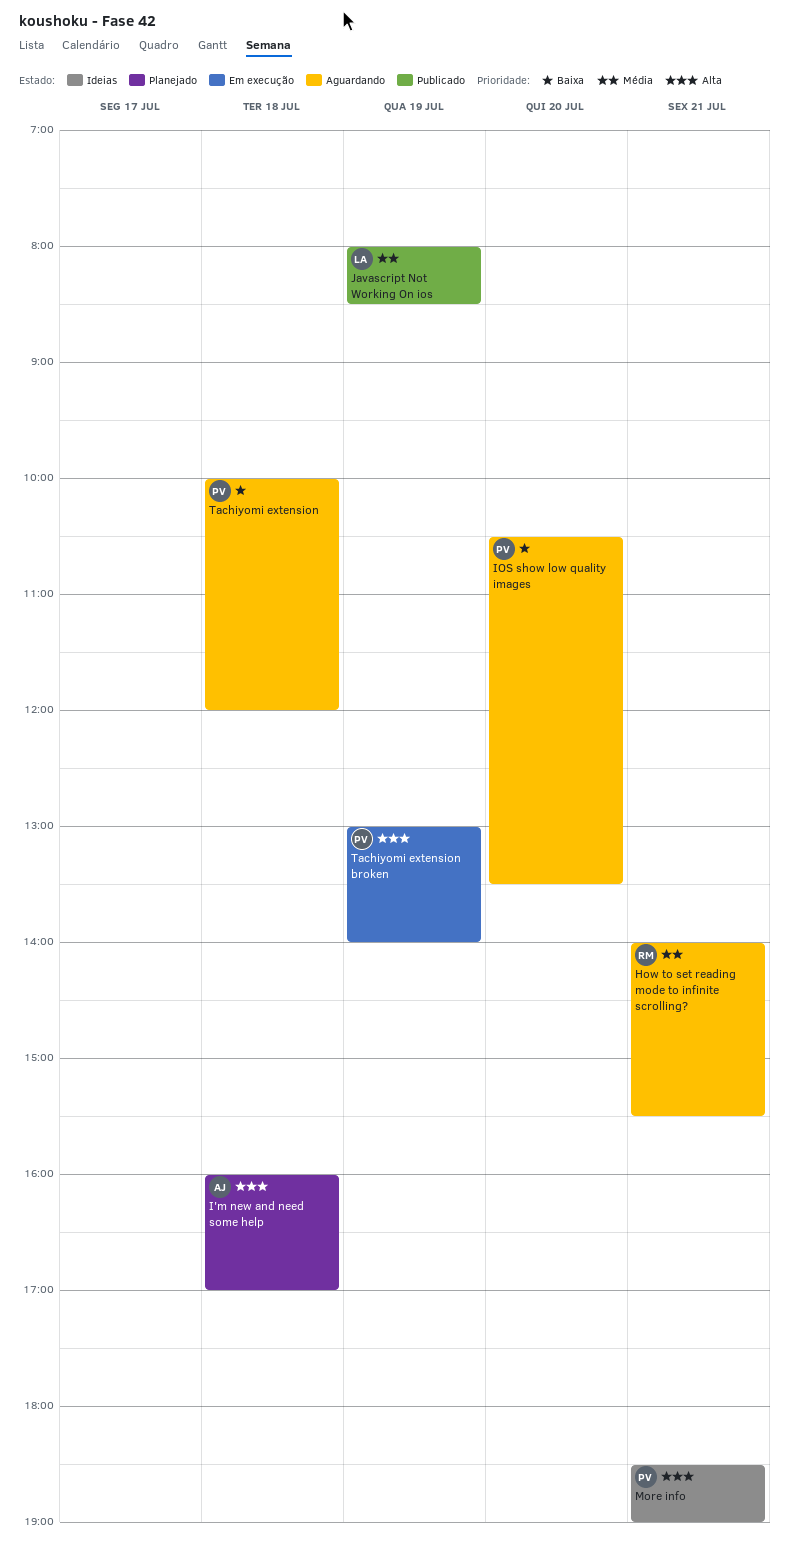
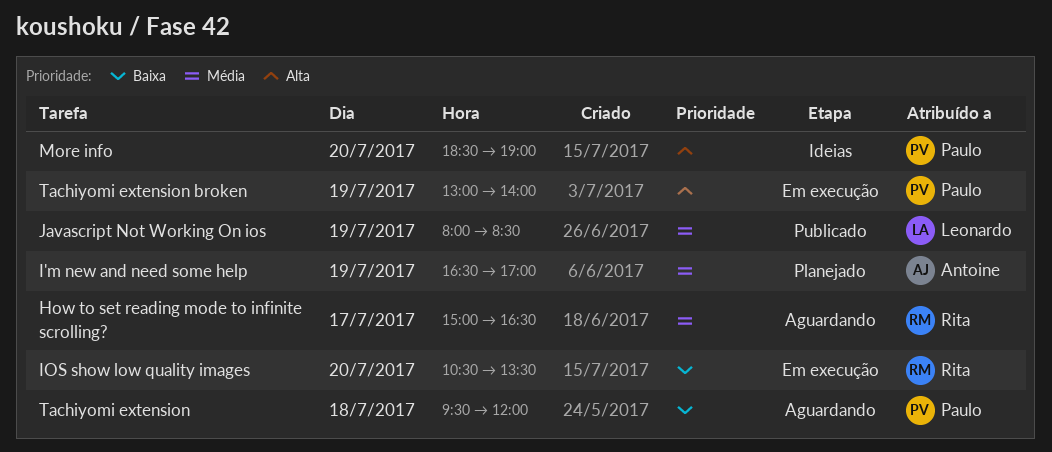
How to set reading mode to infinite scrolling?, day: Jul 21 -> Jul 17
How to set reading mode to infinite scrolling?, begins: 14:00 -> 15:00
How to set reading mode to infinite scrolling?, ends: 15:30 -> 16:30
I'm new and need some help, priority: Alta -> Média
I'm new and need some help, day: Jul 18 -> Jul 19
I'm new and need some help, begins: 16:00 -> 16:30
IOS show low quality images, status: Aguardando -> Em execução
IOS show low quality images, owner: Paulo -> Rita
More info, day: Jul 21 -> Jul 20
Tachiyomi extension, begins: 10:00 -> 09:30

